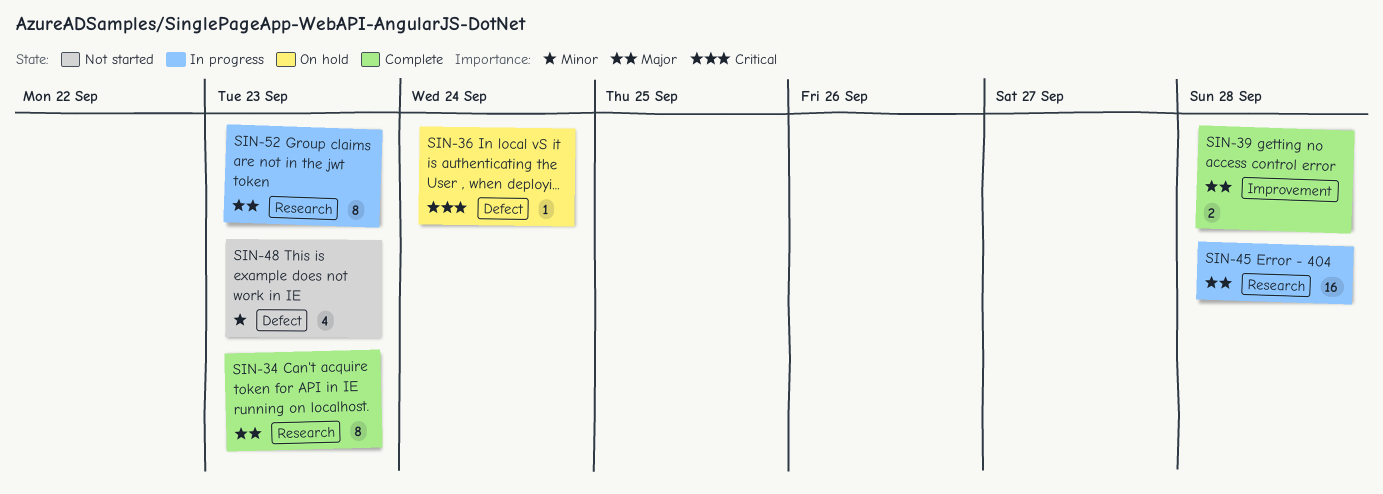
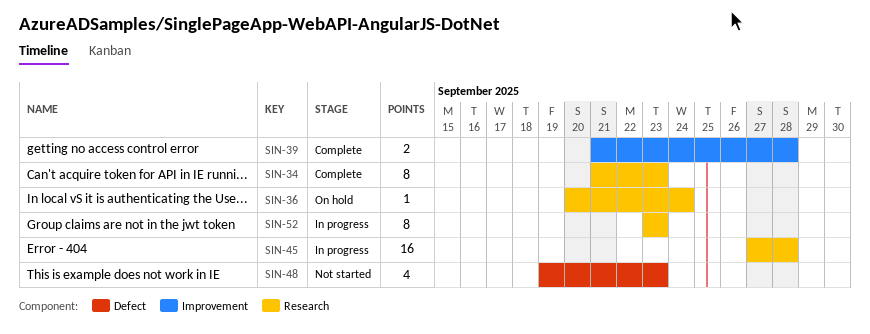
SIN-36, label: Defect -> Research

